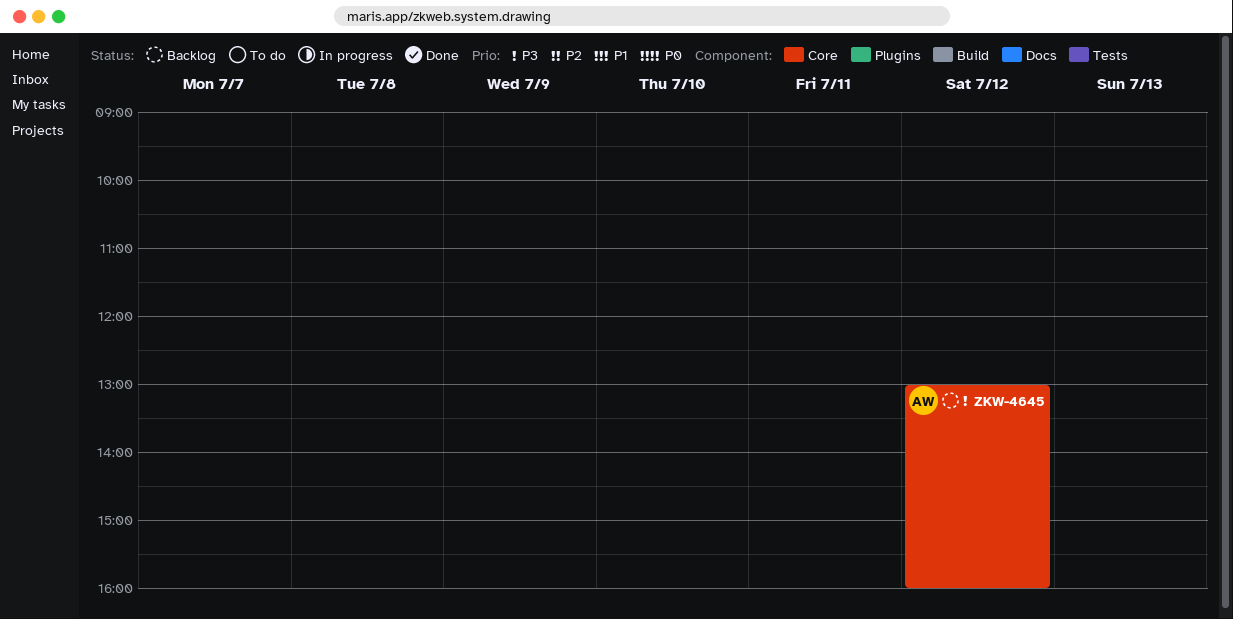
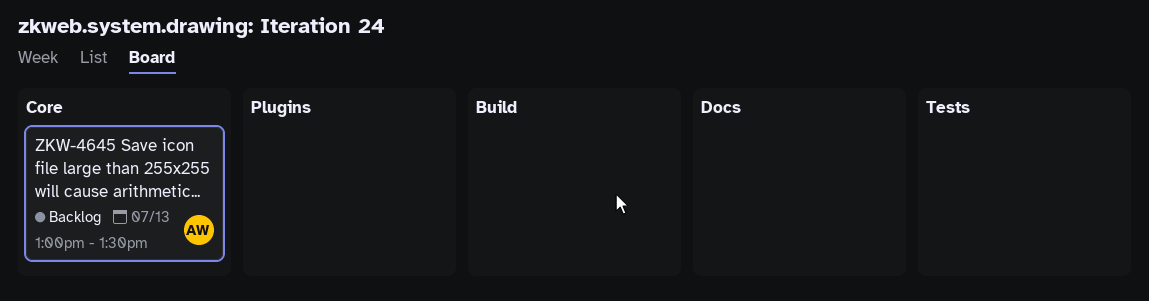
ZKW-4645, day: Jul 12 -> Jul 13
ZKW-4645, ends: 16:00 -> 13:30

